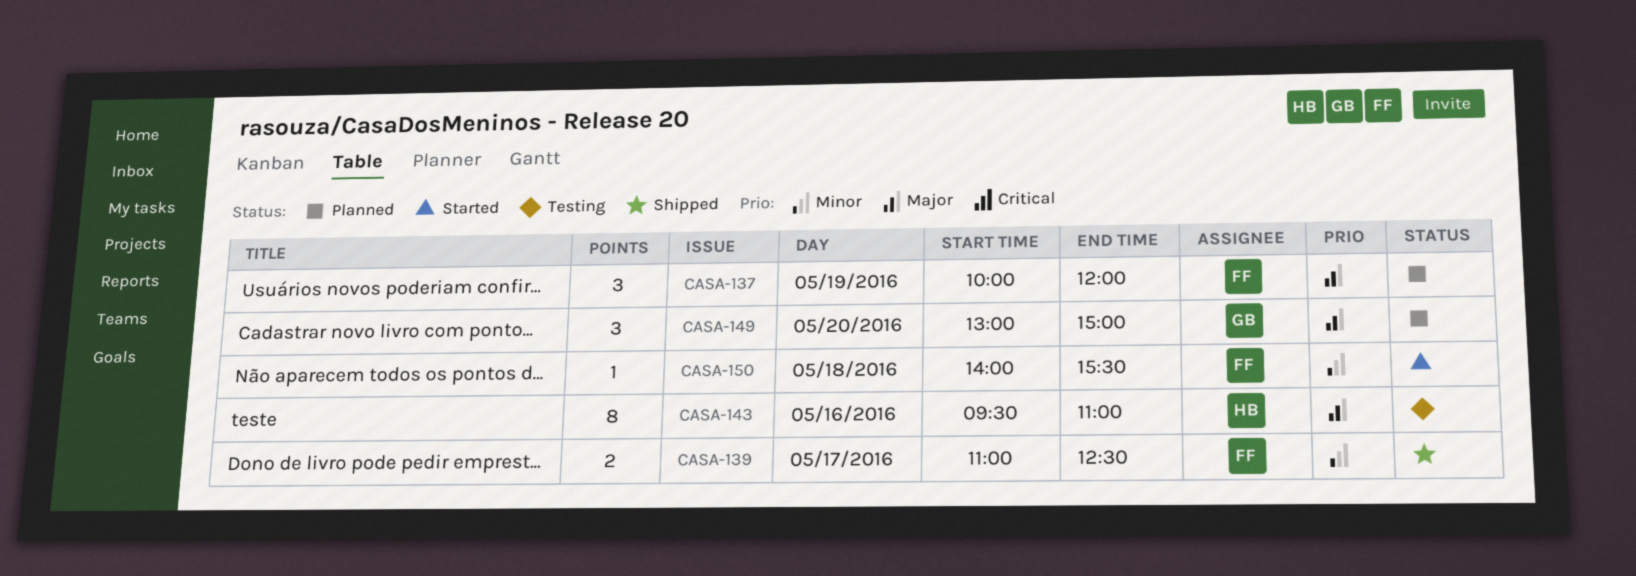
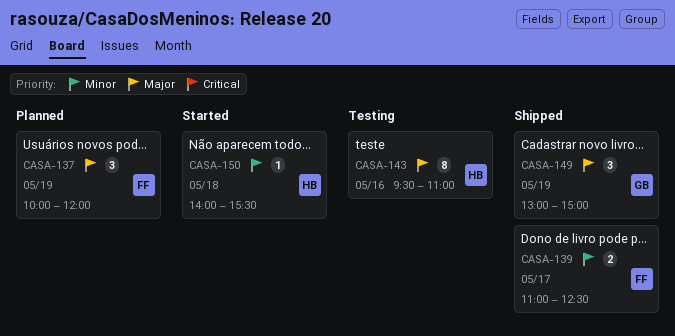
CASA-149, status: Planned -> Shipped
CASA-149, day: May 20 -> May 19
CASA-150, owner: FF -> HB

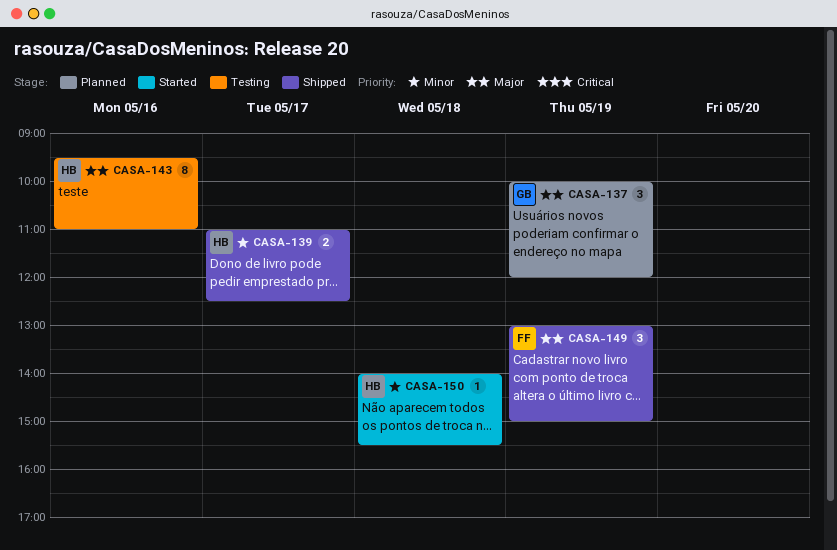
CASA-137, owner: FF -> GB
CASA-139, owner: FF -> HB
CASA-149, owner: GB -> FF

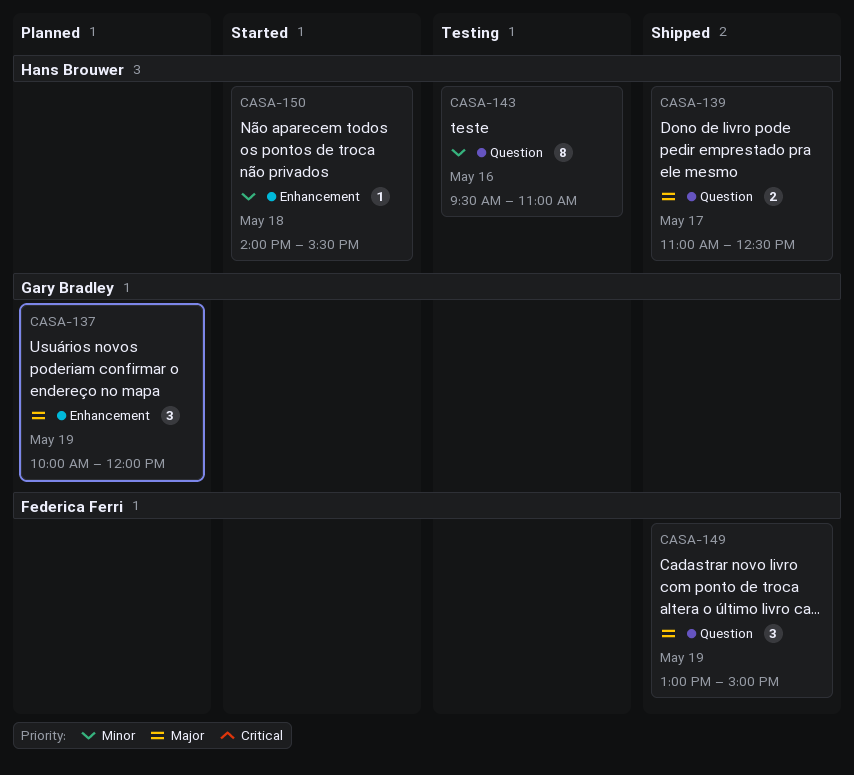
CASA-139, priority: Minor -> Major
CASA-143, priority: Major -> Minor

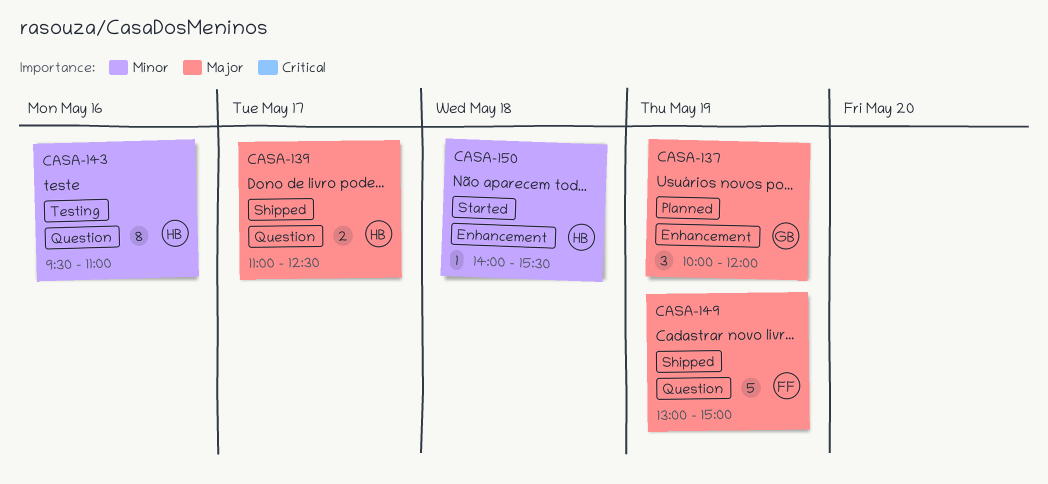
CASA-149, estimate: 3 -> 5

